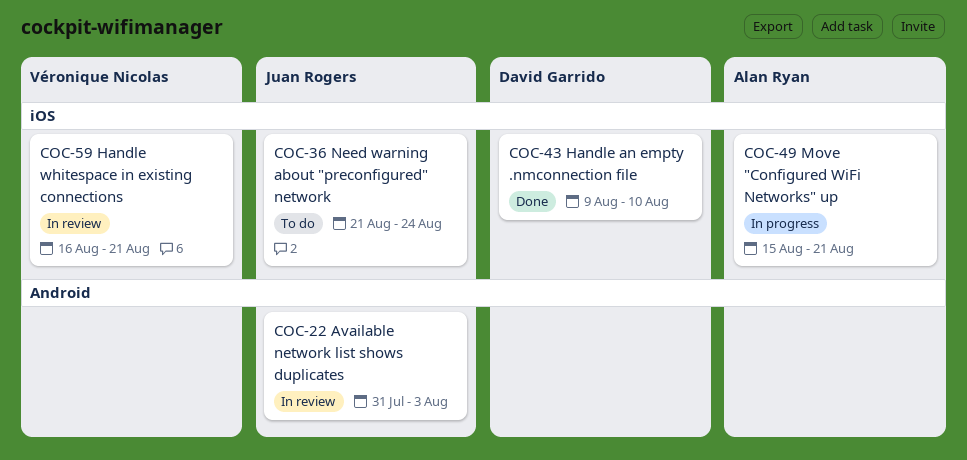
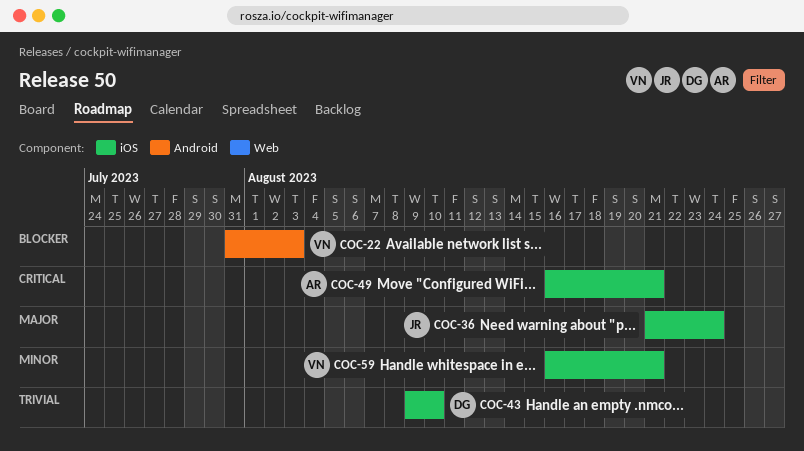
COC-22, owner: Juan Rogers -> Véronique Nicolas
COC-49, start: Aug 15 -> Aug 16

